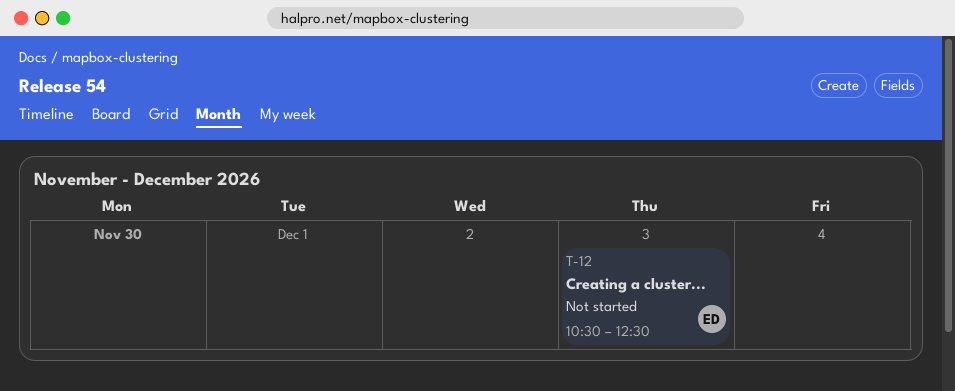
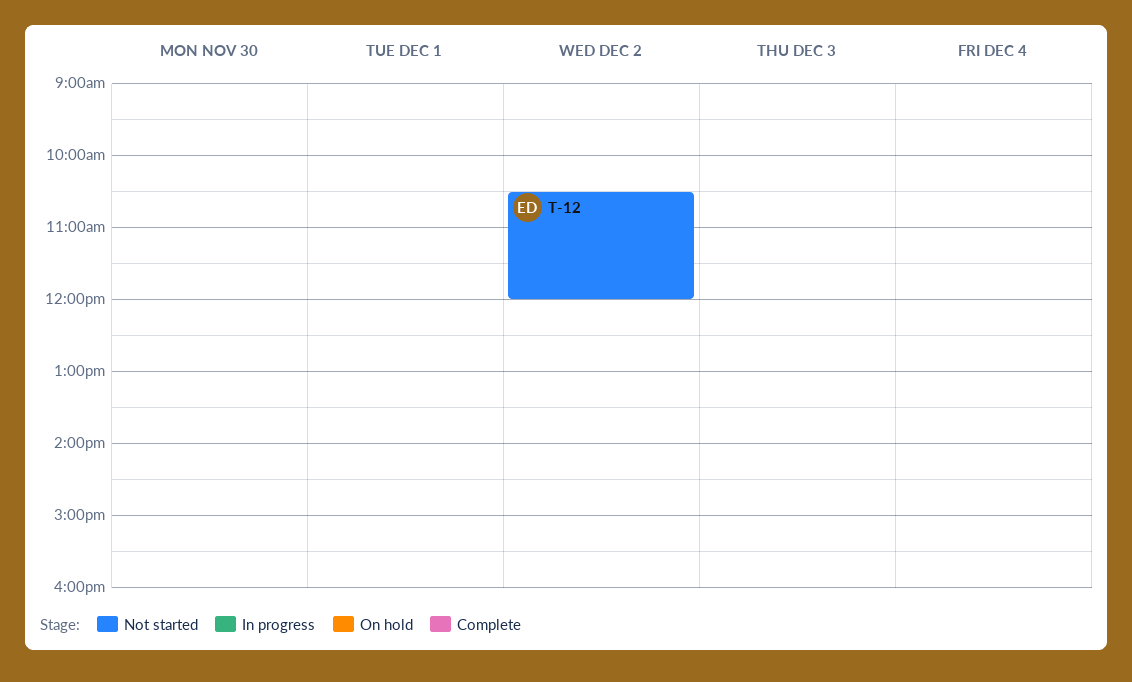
T-12, day: Dec 3 -> Dec 2
T-12, ends: 12:30 -> 12:00

